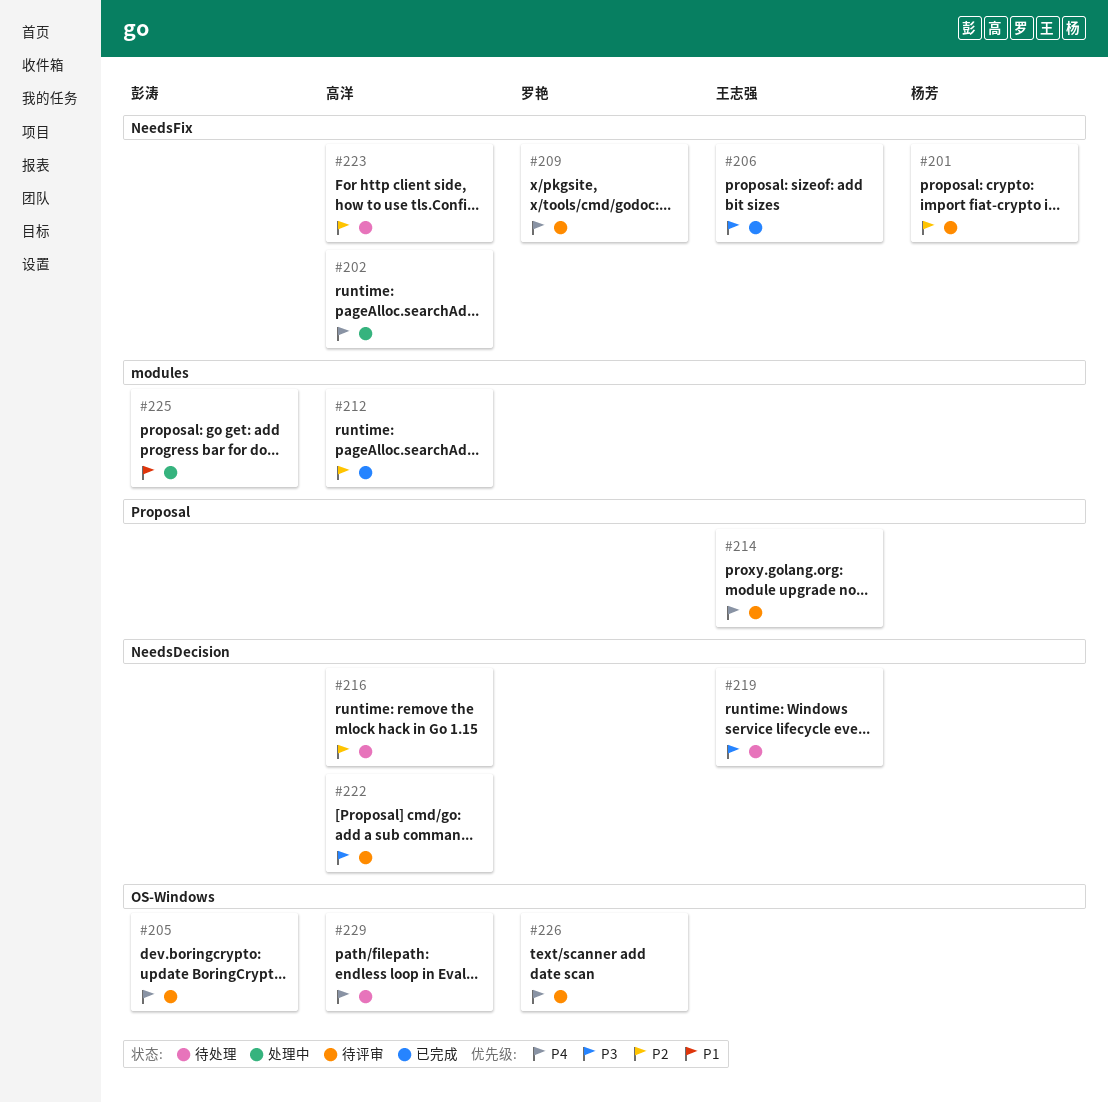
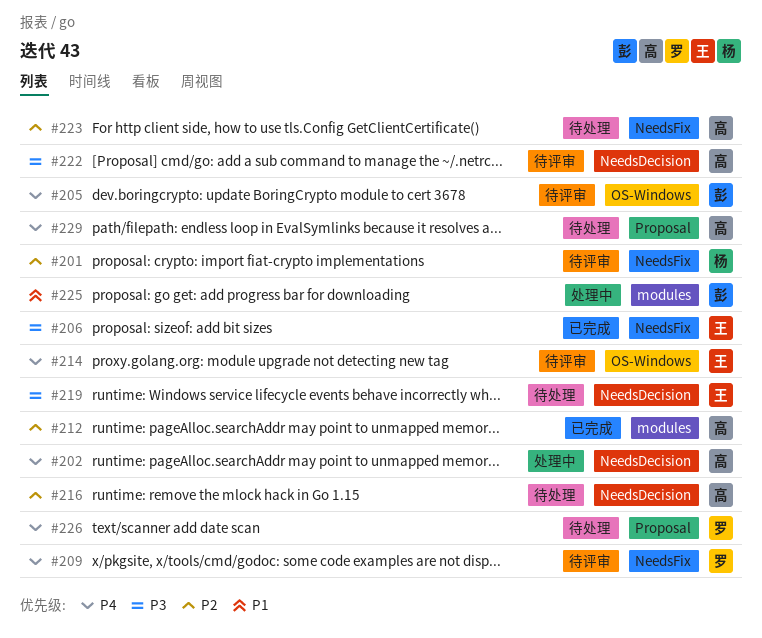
#202, label: NeedsFix -> NeedsDecision
#214, label: Proposal -> OS-Windows
#226, status: 待评审 -> 待处理
#226, label: OS-Windows -> Proposal
#229, label: OS-Windows -> Proposal

